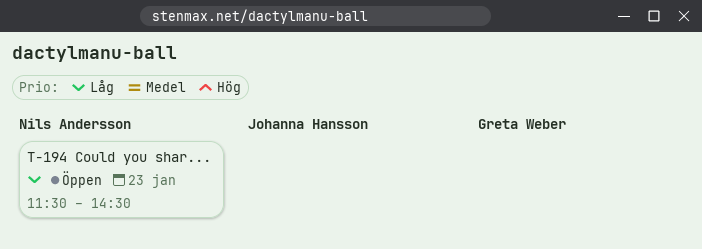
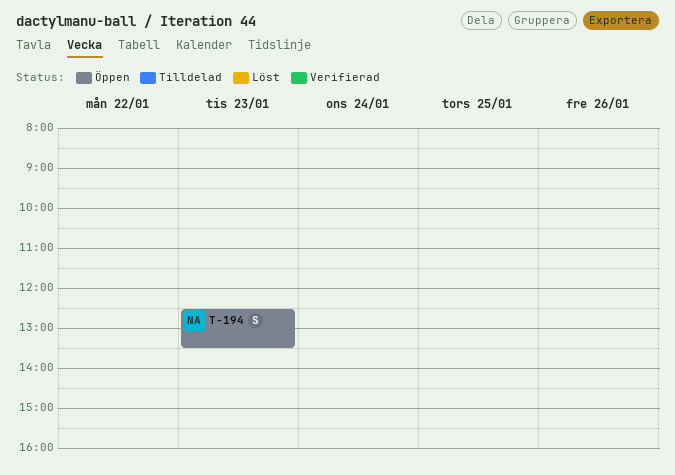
T-194, begins: 11:30 -> 12:30
T-194, ends: 14:30 -> 13:30

